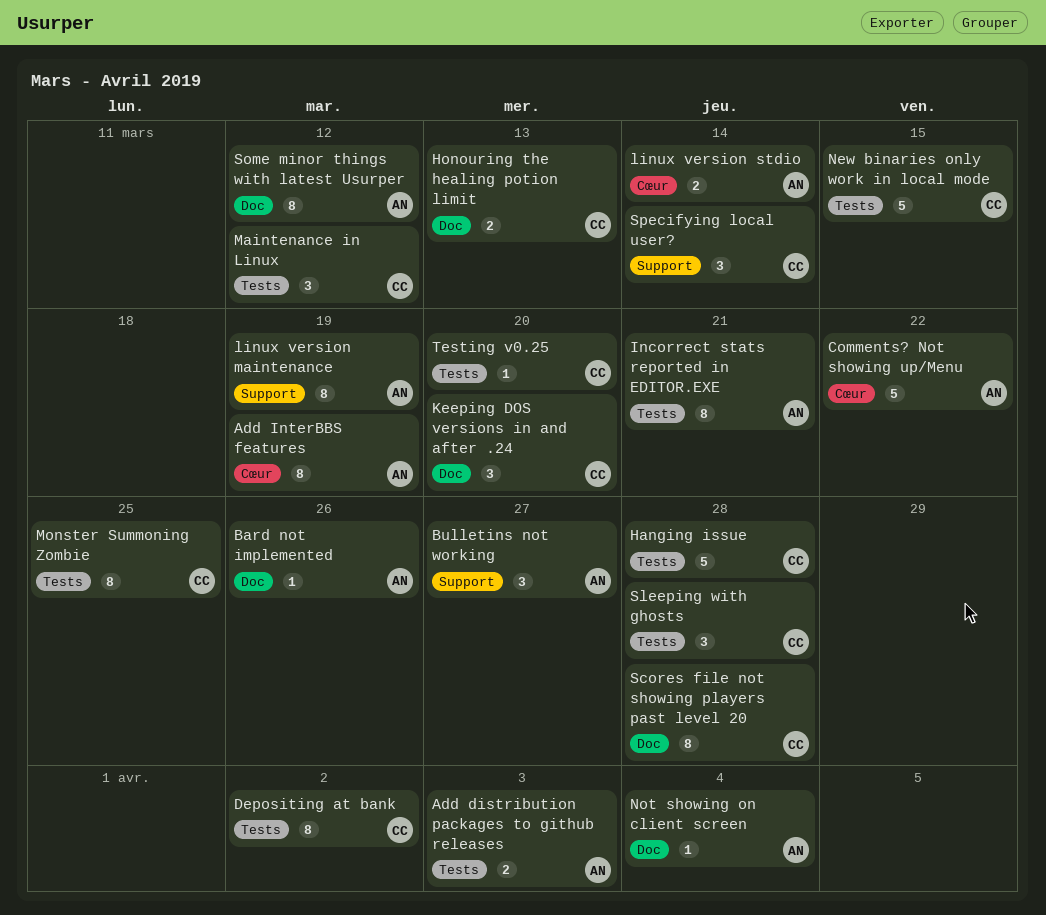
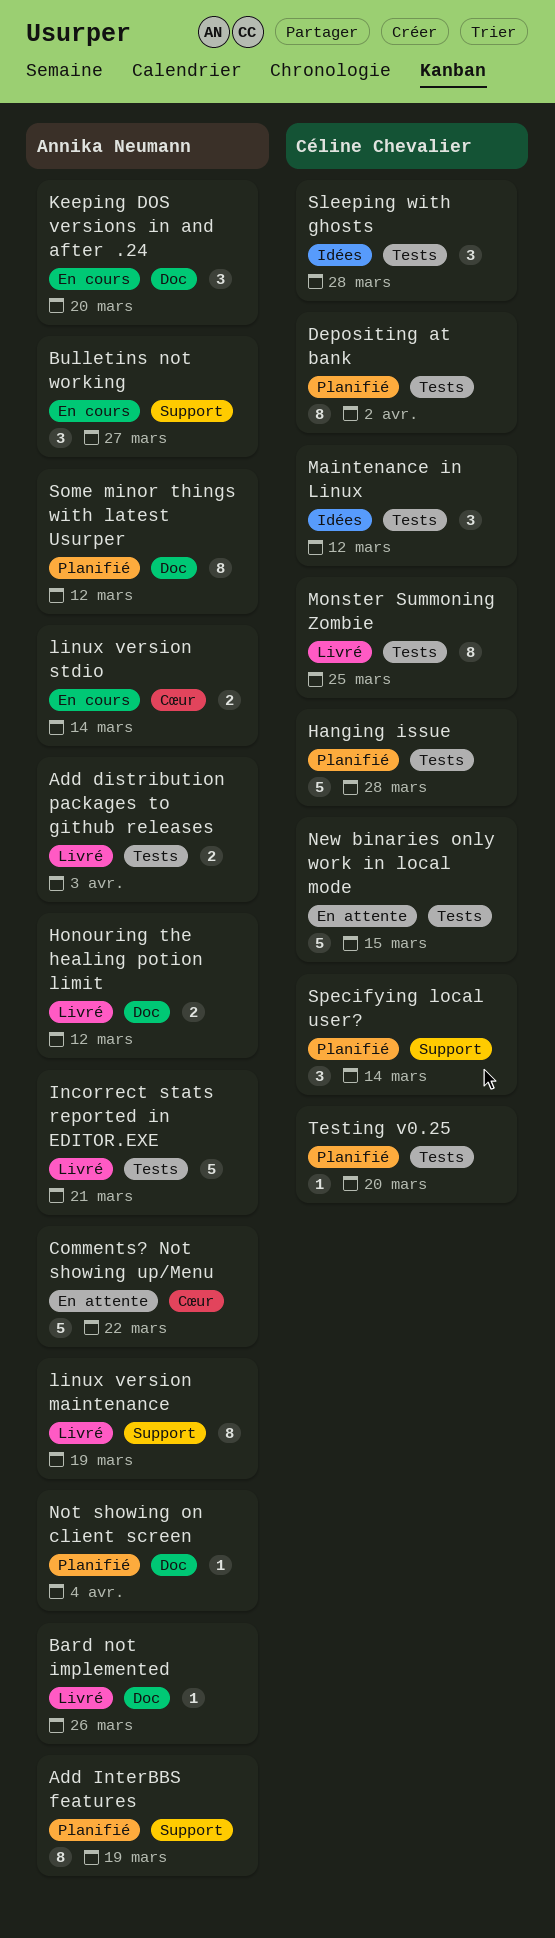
Add InterBBS features, label: Cœur -> Support
Honouring the healing potion limit, owner: Céline Chevalier -> Annika Neumann
Honouring the healing potion limit, due: Mar 13 -> Mar 12
Incorrect stats reported in EDITOR.EXE, estimate: 8 -> 5
Keeping DOS versions in and after .24, owner: Céline Chevalier -> Annika Neumann
Scores file not showing players past level 20: present -> none

